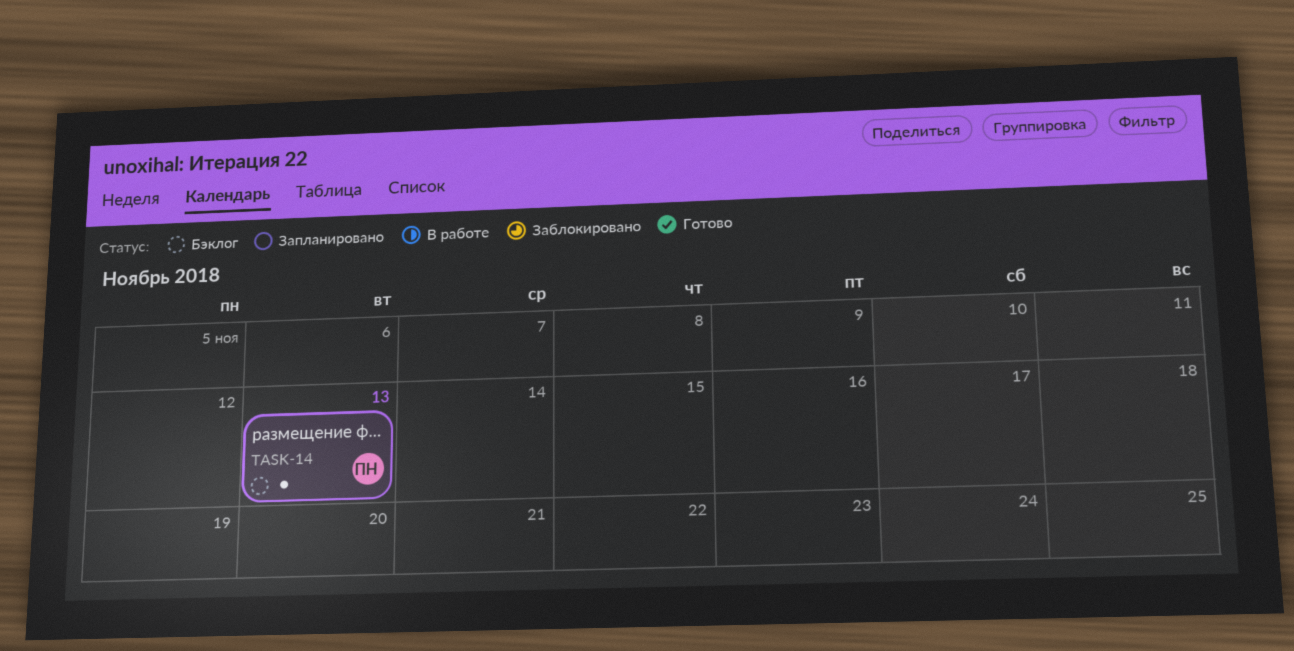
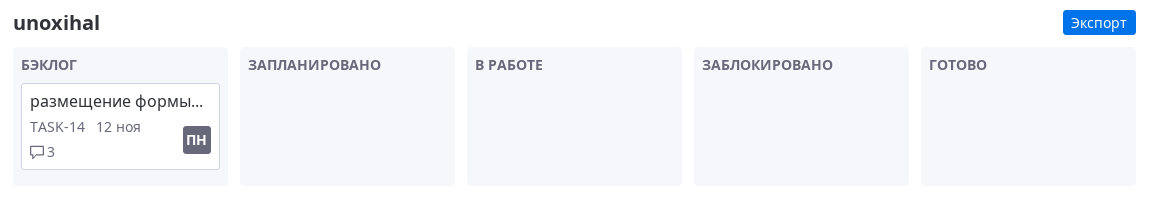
TASK-14, due: Nov 13 -> Nov 12

